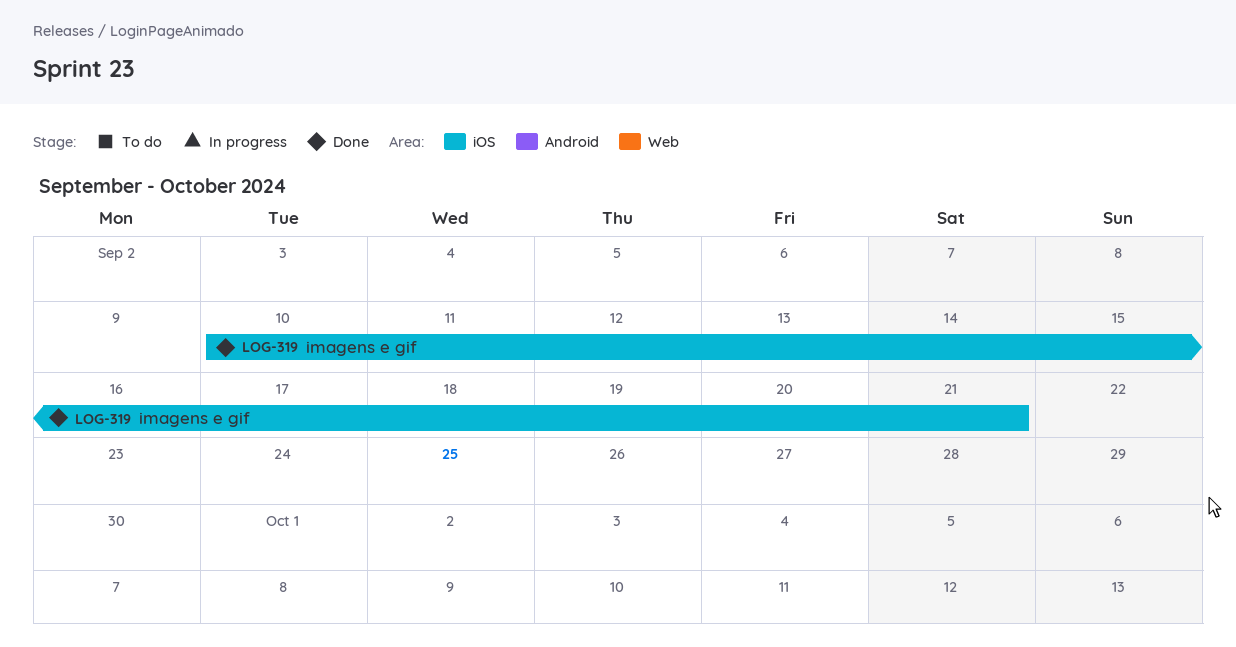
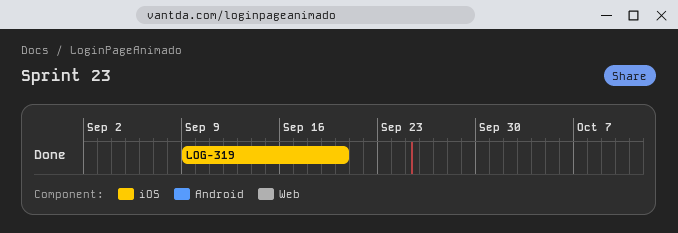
LOG-319, start: Sep 10 -> Sep 9
LOG-319, due: Sep 21 -> Sep 20

